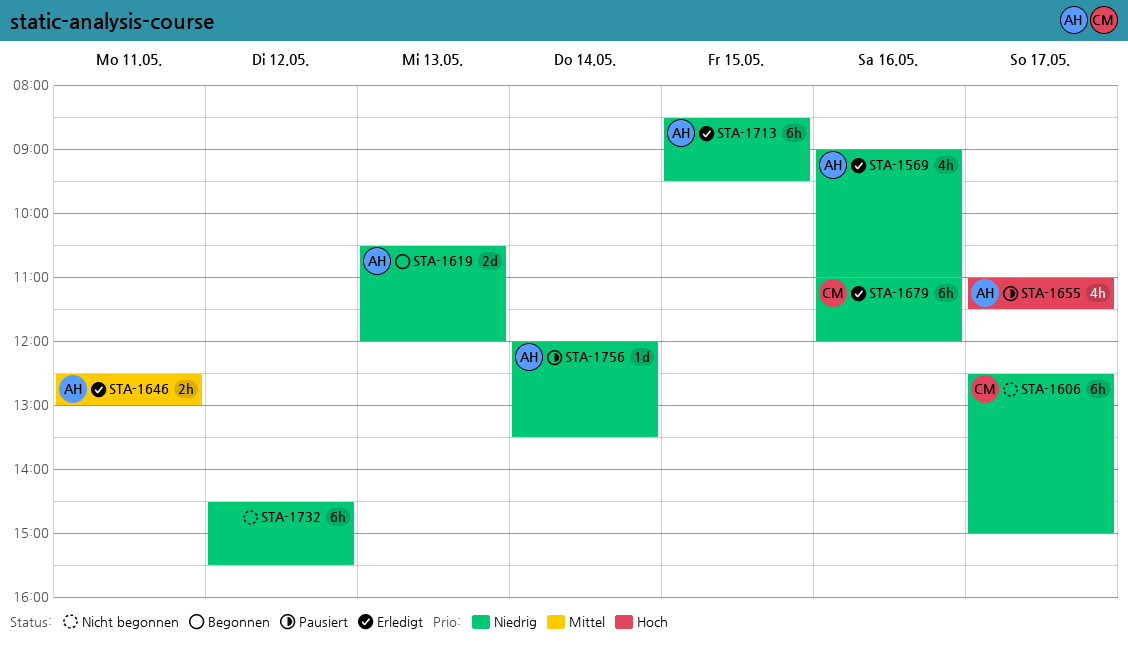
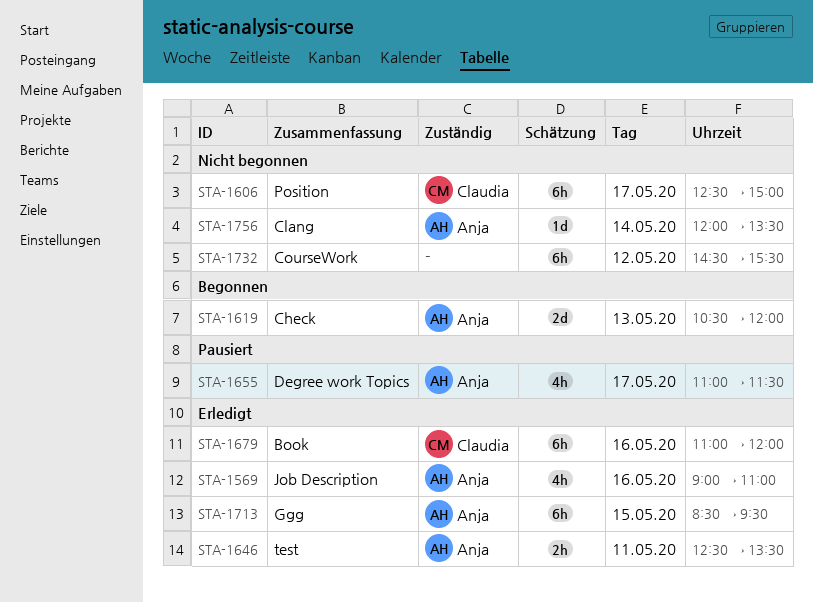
STA-1646, ends: 13:00 -> 13:30
STA-1756, status: Pausiert -> Nicht begonnen

